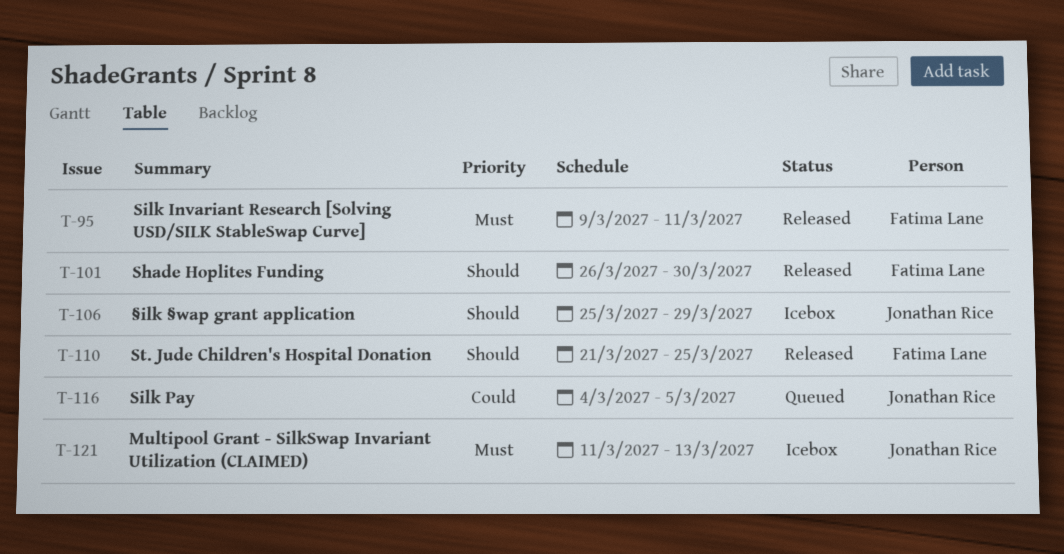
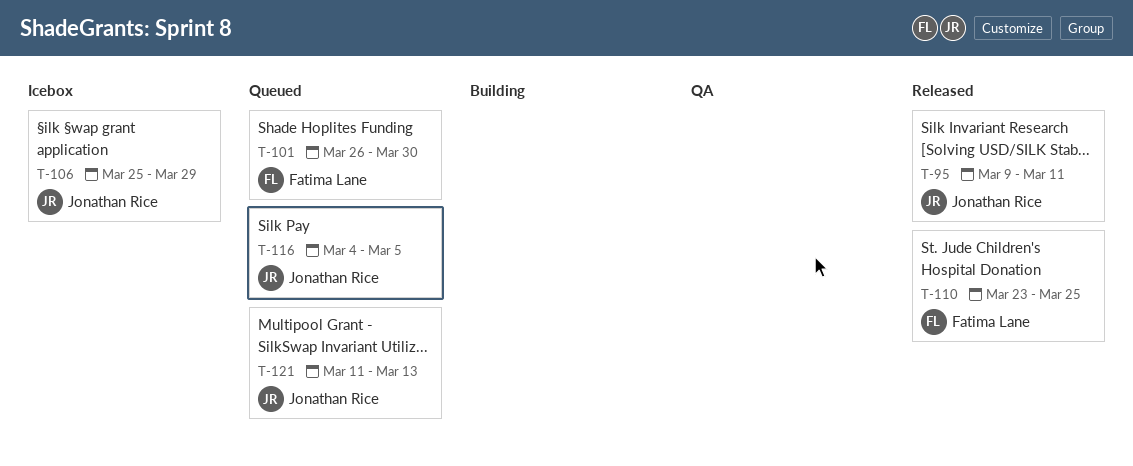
T-95, owner: Fatima Lane -> Jonathan Rice
T-101, status: Released -> Queued
T-110, start: Mar 21 -> Mar 23
T-121, status: Icebox -> Queued

